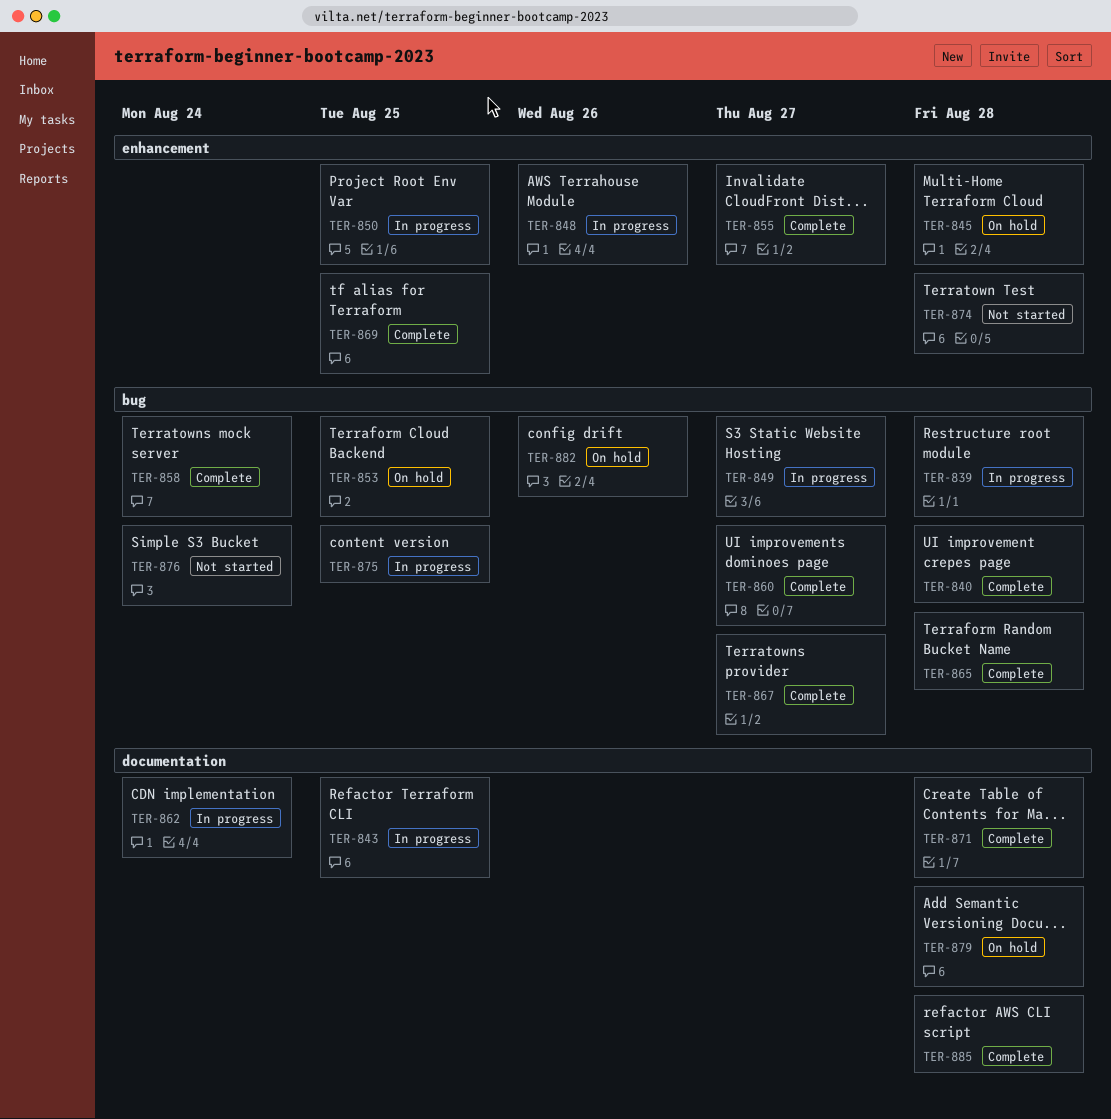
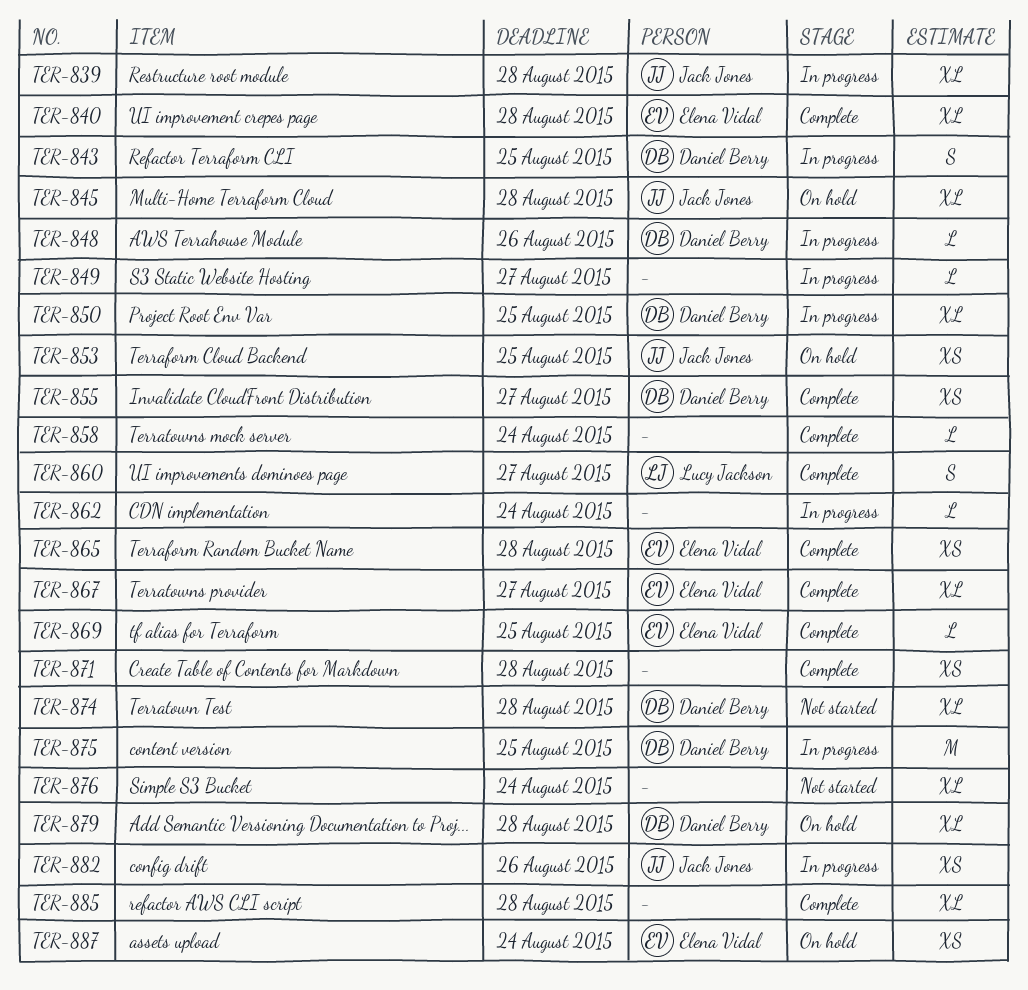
TER-882, status: On hold -> In progress
TER-887: none -> present

